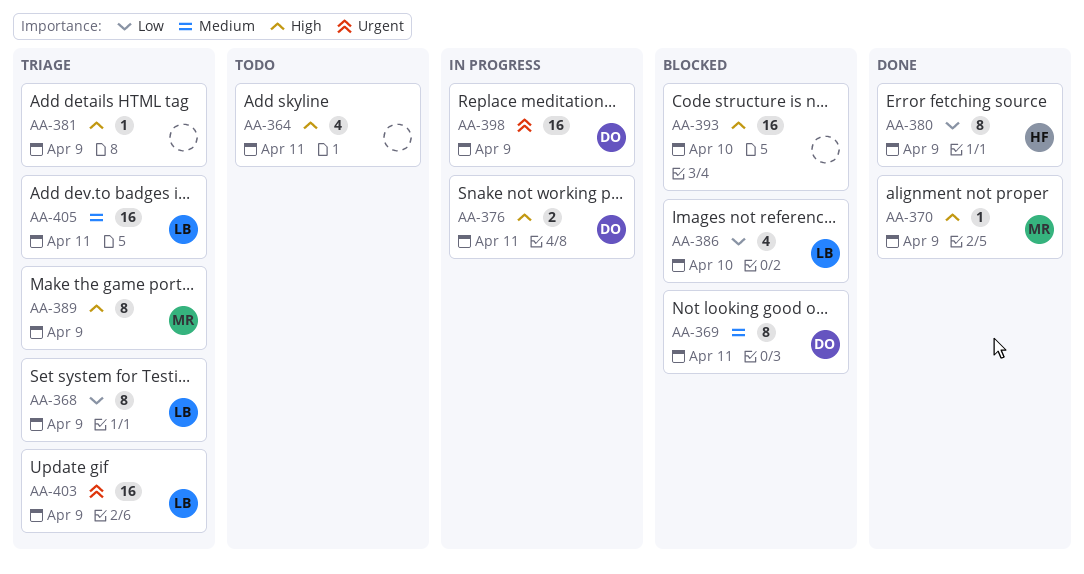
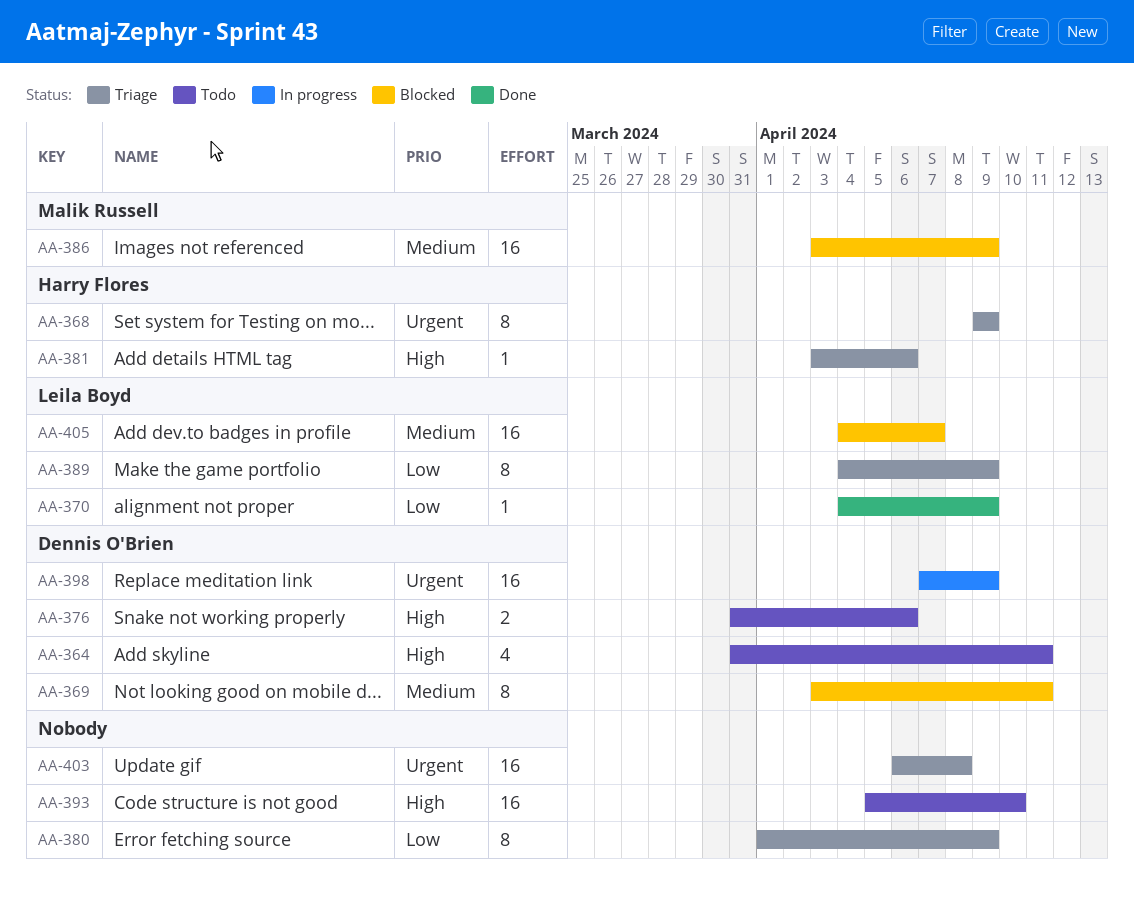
AA-364, owner: none -> Dennis O'Brien
AA-368, owner: Leila Boyd -> Harry Flores
AA-368, priority: Low -> Urgent
AA-370, owner: Malik Russell -> Leila Boyd
AA-370, priority: High -> Low
AA-376, status: In progress -> Todo
AA-376, due: Apr 11 -> Apr 6
AA-380, status: Done -> Triage
AA-380, owner: Harry Flores -> none
AA-381, owner: none -> Harry Flores
AA-381, due: Apr 9 -> Apr 6
AA-386, owner: Leila Boyd -> Malik Russell
AA-386, priority: Low -> Medium
AA-386, estimate: 4 -> 16
AA-386, due: Apr 10 -> Apr 9
AA-389, owner: Malik Russell -> Leila Boyd
AA-389, priority: High -> Low
AA-393, status: Blocked -> Todo
AA-403, owner: Leila Boyd -> none
AA-403, due: Apr 9 -> Apr 8
AA-405, status: Triage -> Blocked
AA-405, due: Apr 11 -> Apr 7

